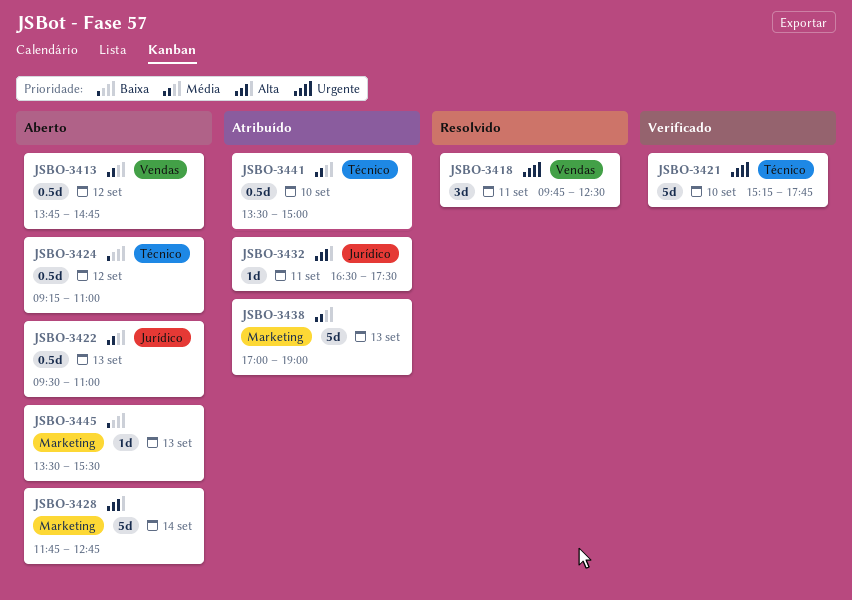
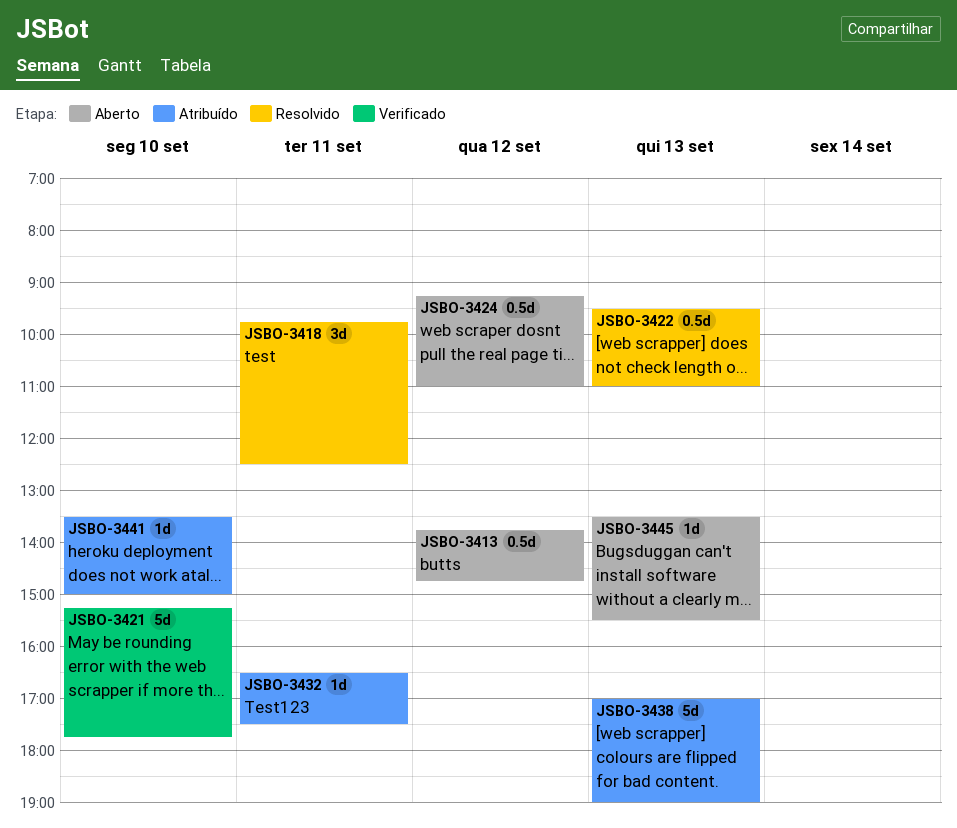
JSBO-3422, status: Aberto -> Resolvido
JSBO-3428: present -> none
JSBO-3441, estimate: 0.5d -> 1d

